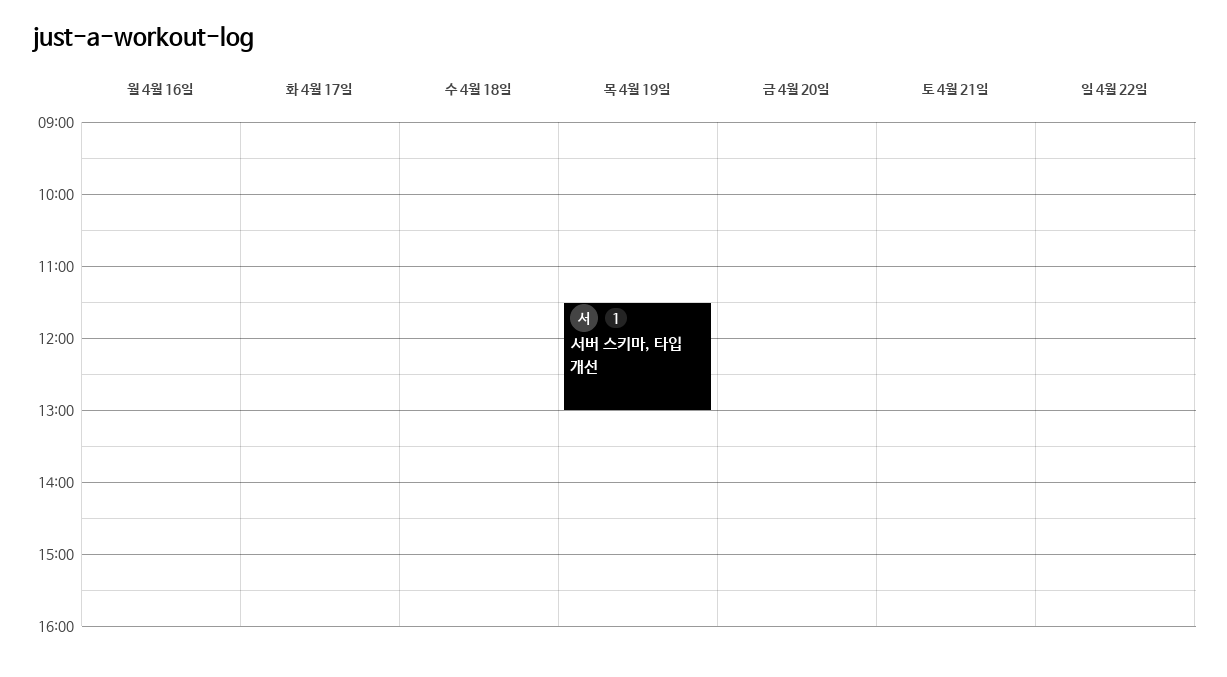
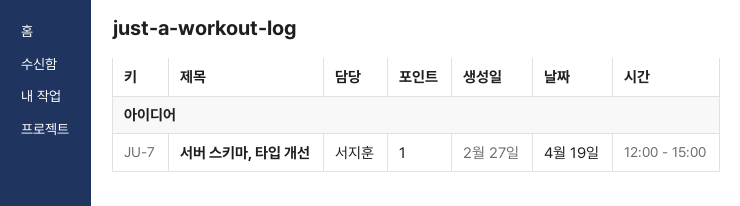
서버 스키마, 타입 개선, begins: 11:30 -> 12:00
서버 스키마, 타입 개선, ends: 13:00 -> 15:00

